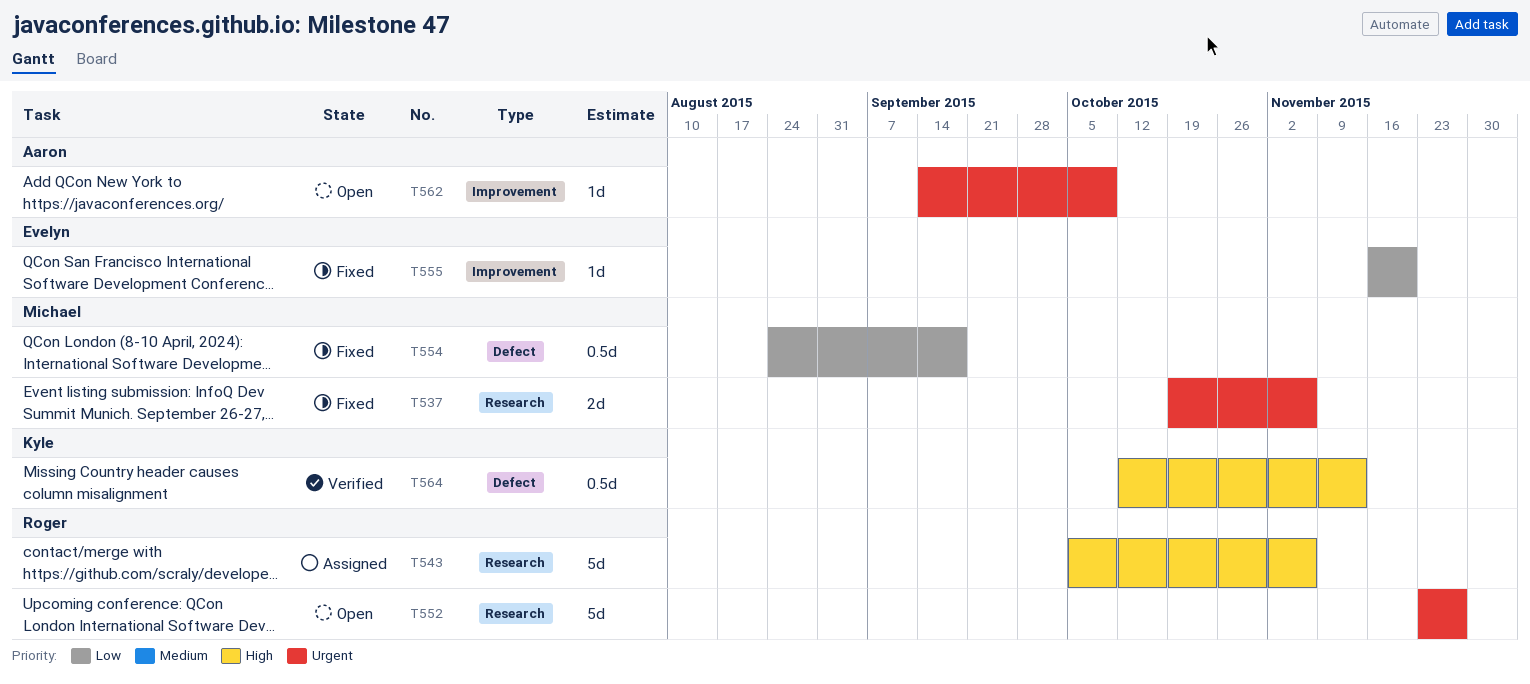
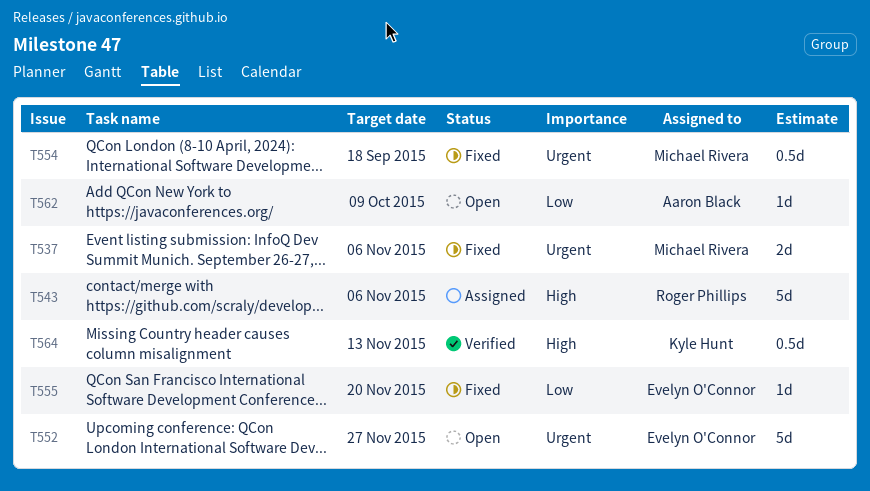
T552, owner: Roger Phillips -> Evelyn O'Connor
T554, priority: Low -> Urgent
T562, priority: Urgent -> Low

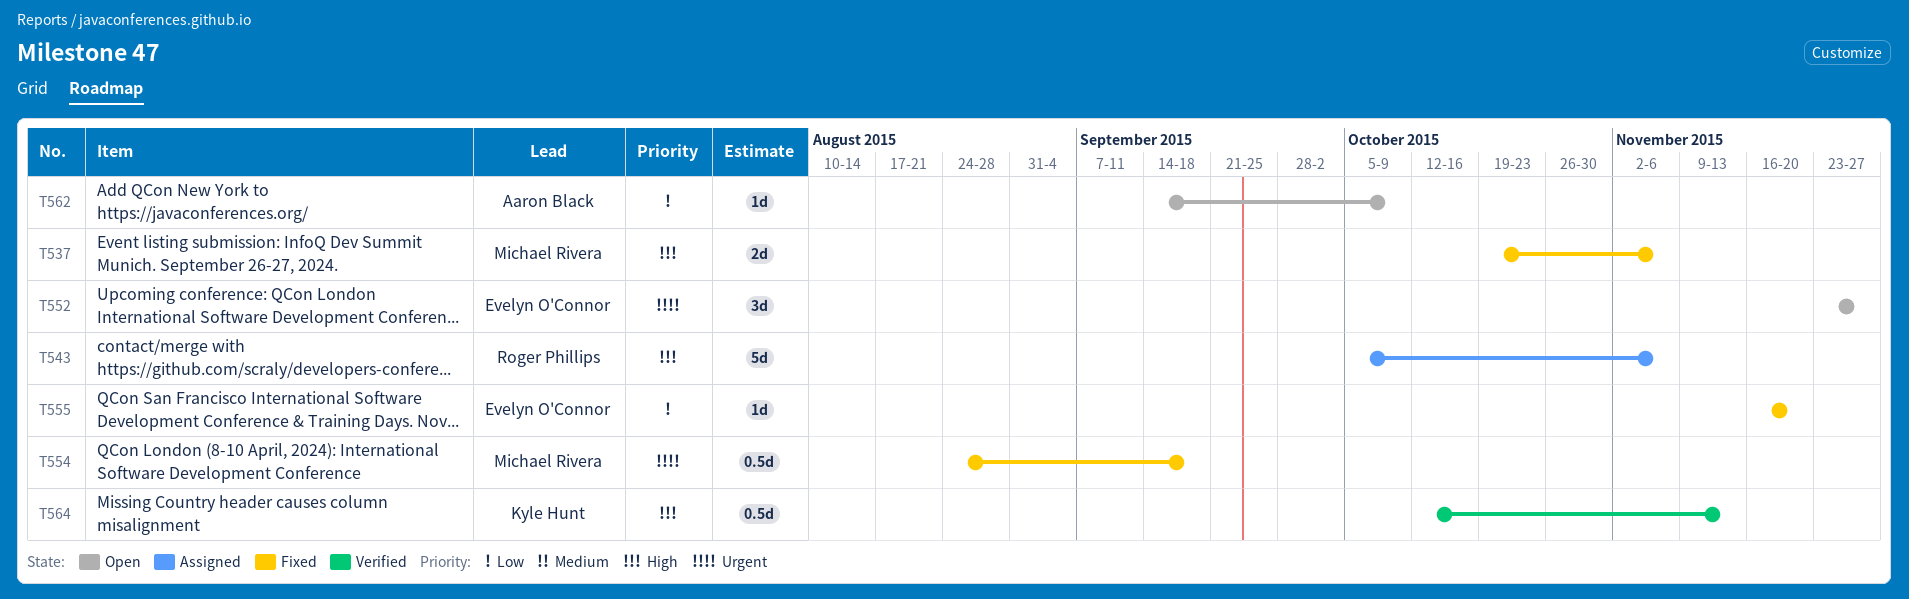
T537, priority: Urgent -> High
T552, estimate: 5d -> 3d

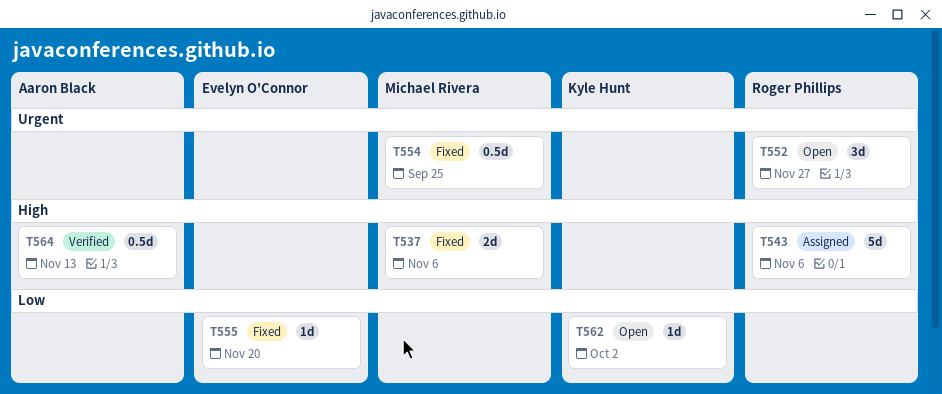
T552, owner: Evelyn O'Connor -> Roger Phillips
T554, due: Sep 18 -> Sep 25
T562, owner: Aaron Black -> Kyle Hunt
T562, due: Oct 9 -> Oct 2
T564, owner: Kyle Hunt -> Aaron Black

